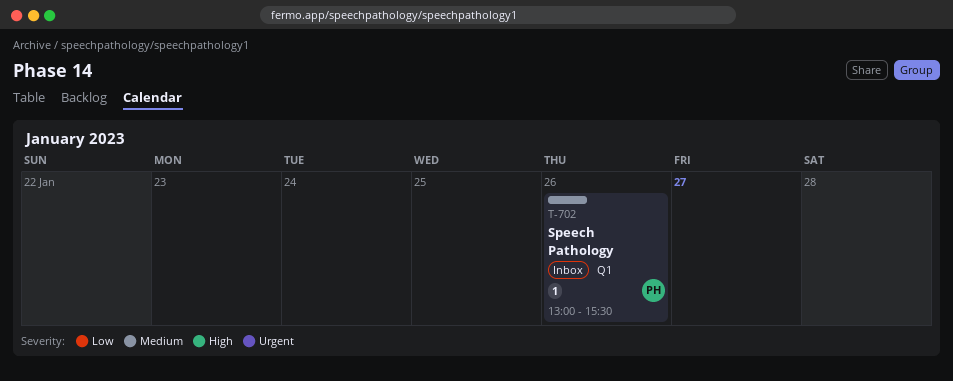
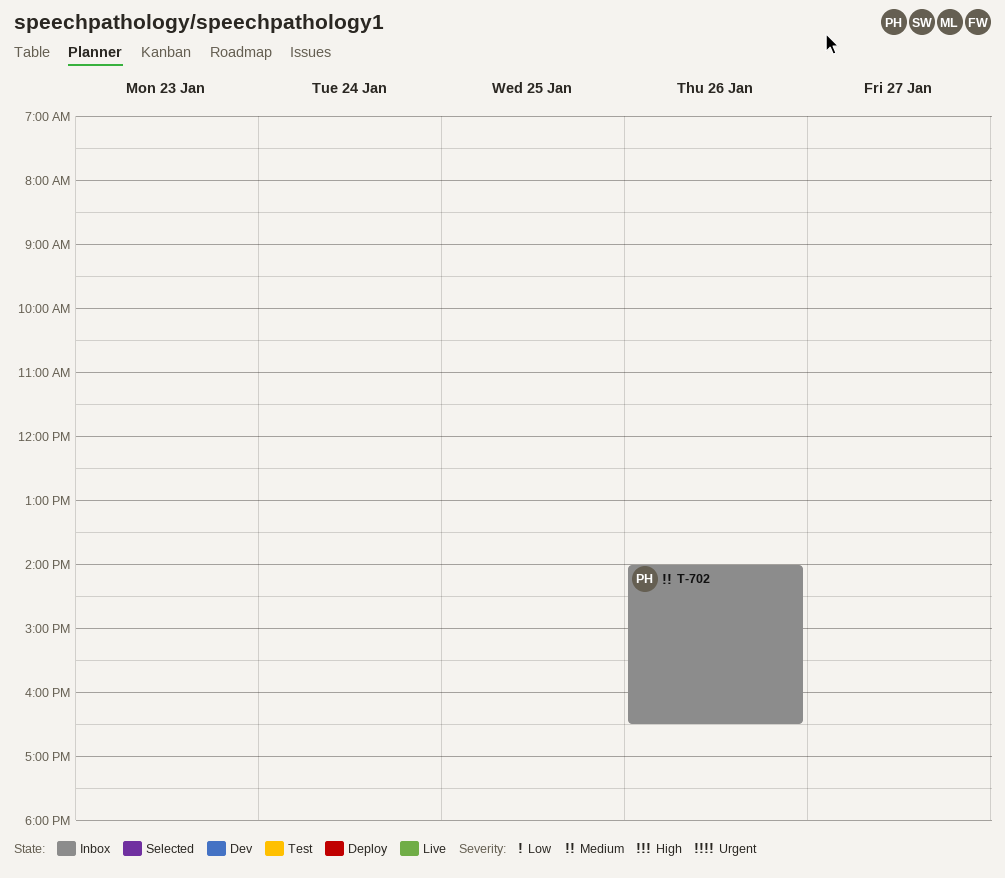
T-702, begins: 13:00 -> 14:00
T-702, ends: 15:30 -> 16:30

